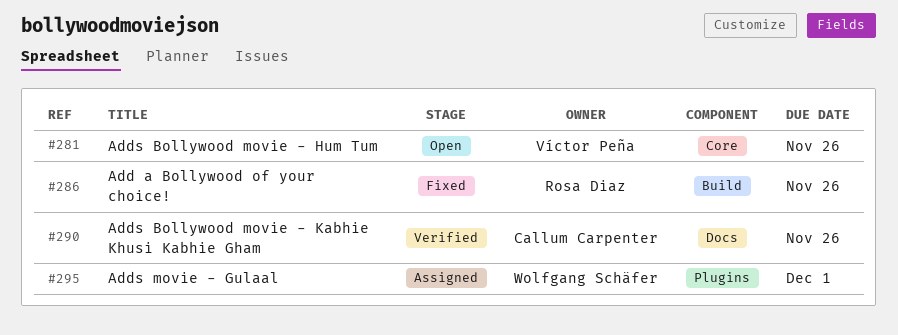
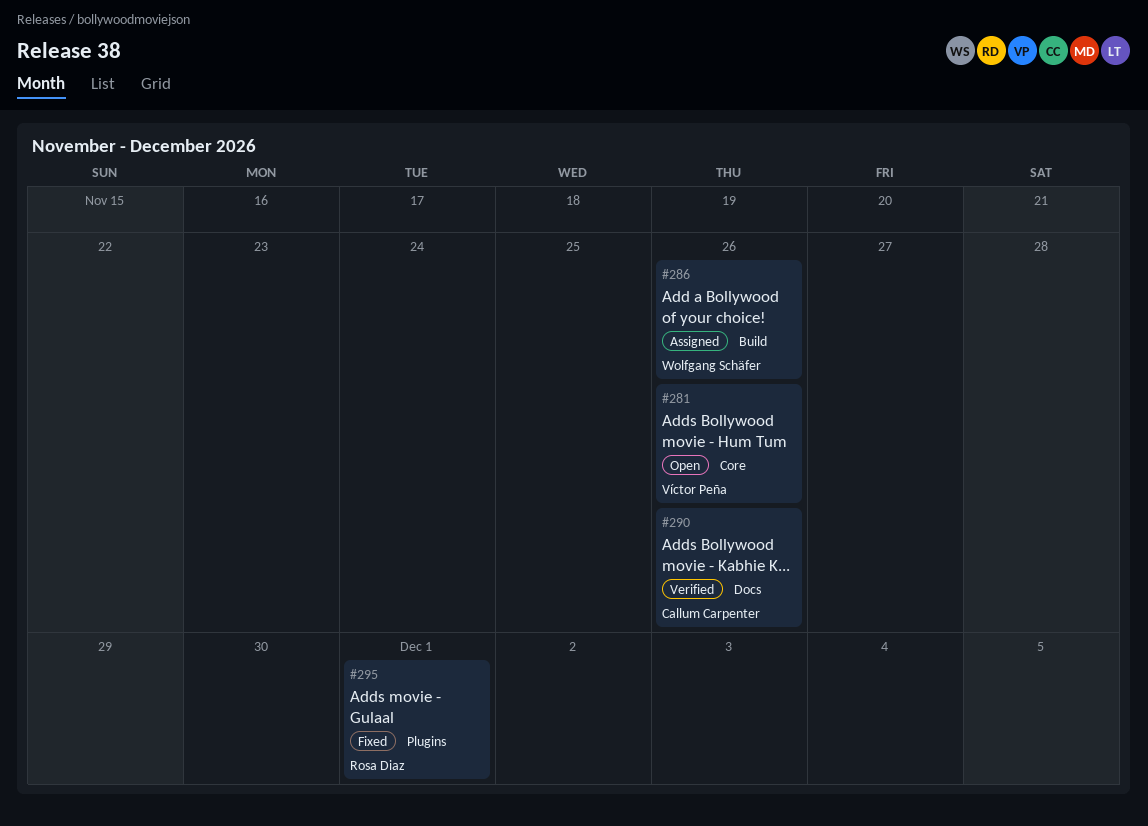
#286, status: Fixed -> Assigned
#286, owner: Rosa Diaz -> Wolfgang Schäfer
#295, status: Assigned -> Fixed
#295, owner: Wolfgang Schäfer -> Rosa Diaz

